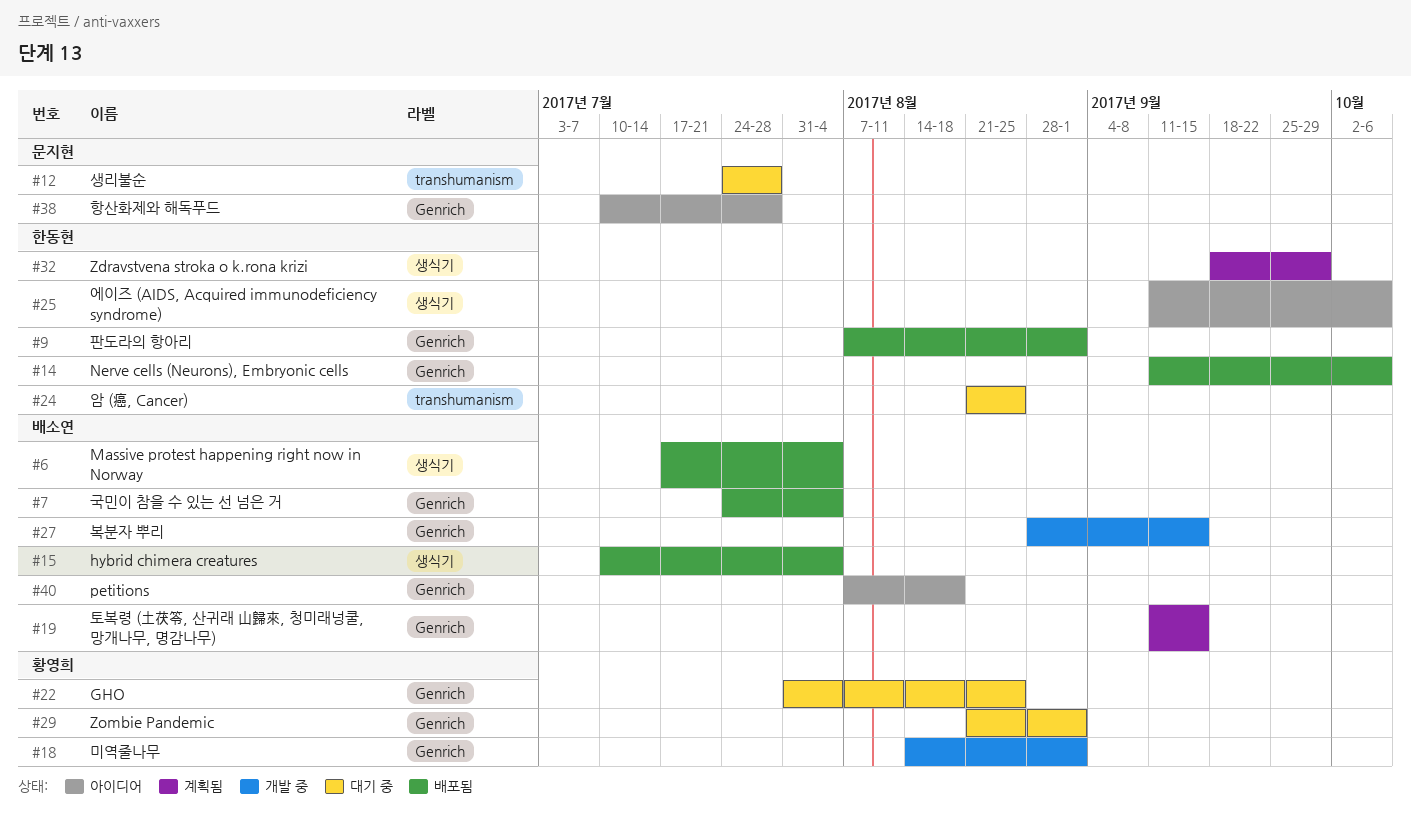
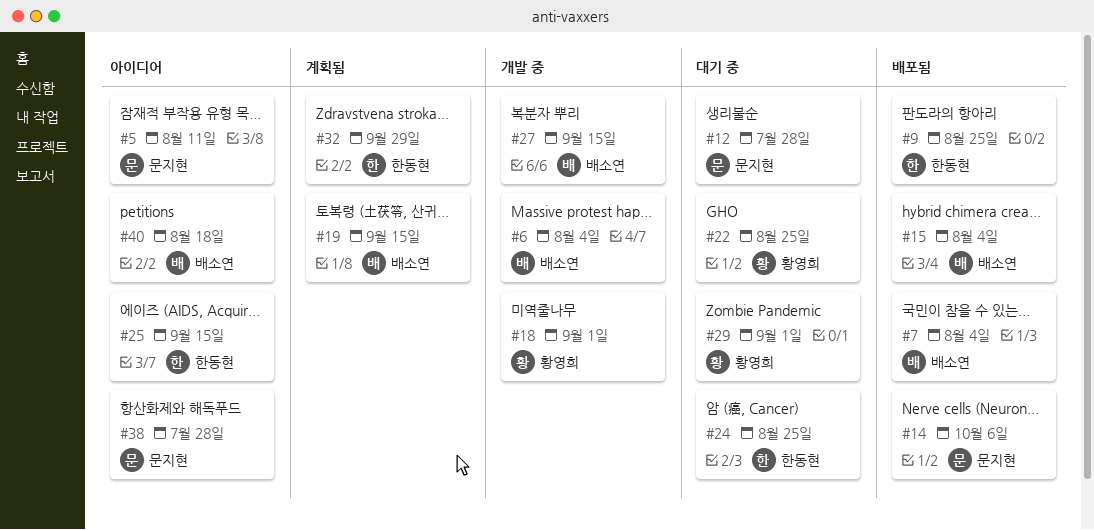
#5: none -> present
#6, status: 배포됨 -> 개발 중
#9, due: Sep 1 -> Aug 25
#14, owner: 한동현 -> 문지현
#25, due: Oct 6 -> Sep 15

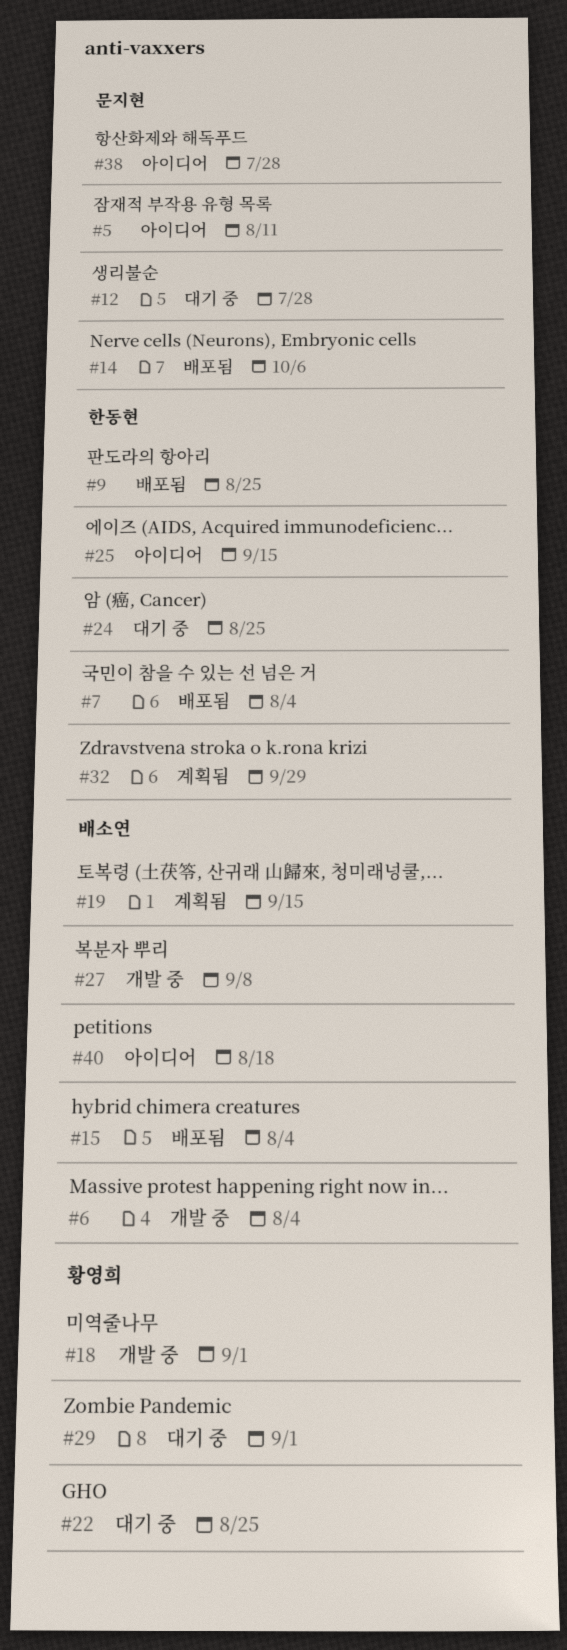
#7, owner: 배소연 -> 한동현
#27, due: Sep 15 -> Sep 8

